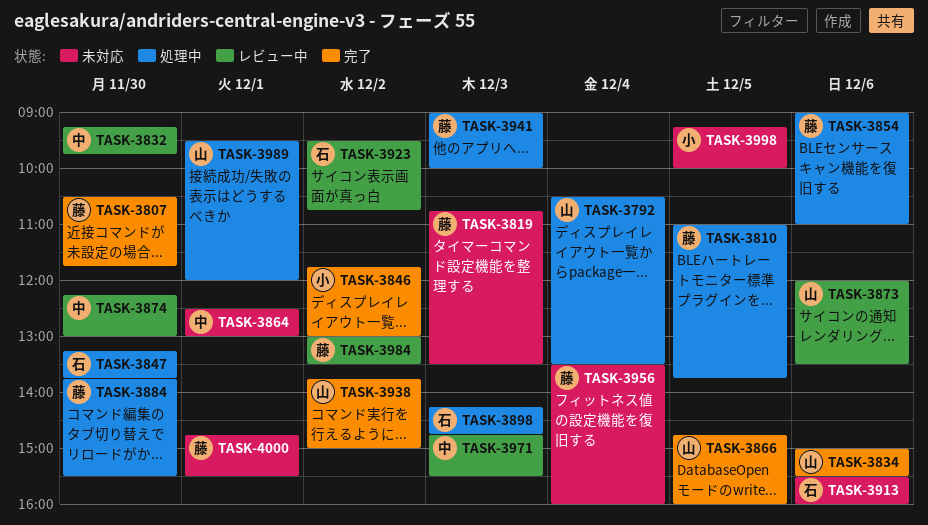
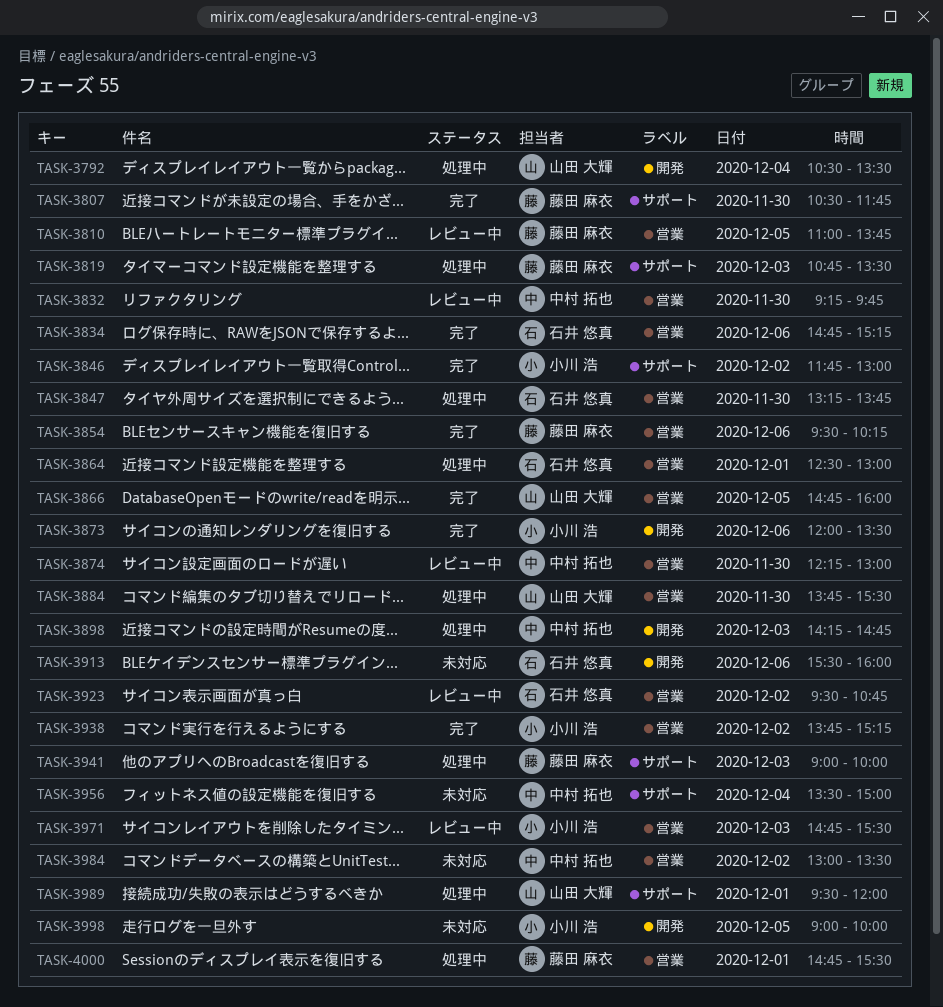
TASK-3810, status: 処理中 -> レビュー中
TASK-3819, status: 未対応 -> 処理中
TASK-3834, owner: 山田 大輝 -> 石井 悠真
TASK-3834, begins: 15:00 -> 14:45
TASK-3834, ends: 15:30 -> 15:15
TASK-3854, status: 処理中 -> 完了
TASK-3854, begins: 09:00 -> 09:30
TASK-3854, ends: 11:00 -> 10:15
TASK-3864, status: 未対応 -> 処理中
TASK-3864, owner: 中村 拓也 -> 石井 悠真
TASK-3873, status: レビュー中 -> 完了
TASK-3873, owner: 山田 大輝 -> 小川 浩
TASK-3884, owner: 藤田 麻衣 -> 山田 大輝
TASK-3898, owner: 石井 悠真 -> 中村 拓也
TASK-3938, owner: 山田 大輝 -> 小川 浩
TASK-3938, ends: 15:00 -> 15:15
TASK-3956, owner: 藤田 麻衣 -> 中村 拓也
TASK-3956, ends: 16:00 -> 15:00
TASK-3971, owner: 中村 拓也 -> 小川 浩
TASK-3984, status: レビュー中 -> 未対応
TASK-3984, owner: 藤田 麻衣 -> 中村 拓也
TASK-3998, begins: 09:15 -> 09:00
TASK-4000, status: 未対応 -> 処理中

